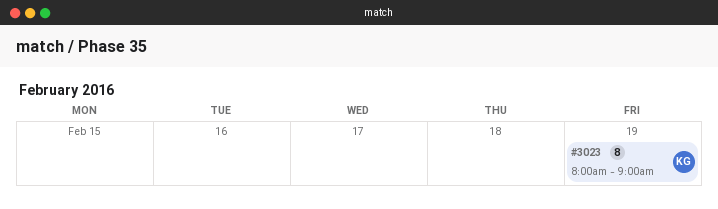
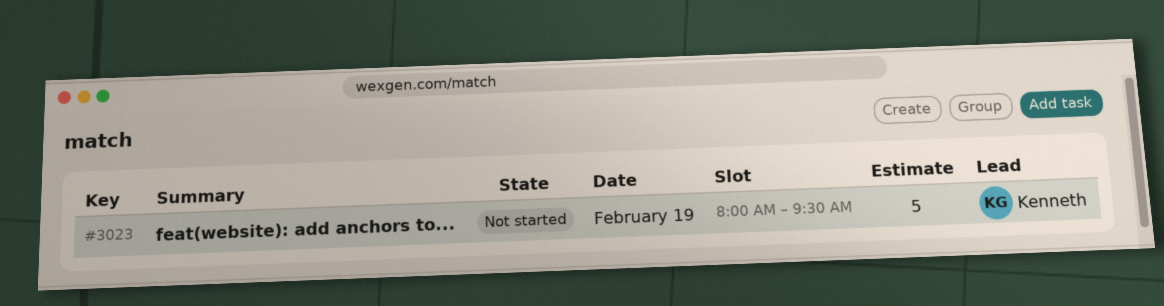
#3023, estimate: 8 -> 5
#3023, ends: 09:00 -> 09:30

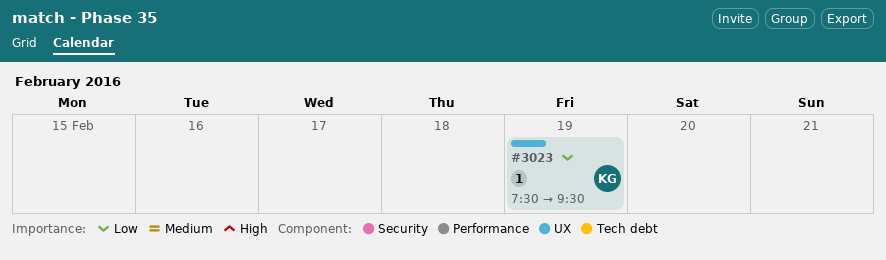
#3023, estimate: 5 -> 1
#3023, begins: 08:00 -> 07:30

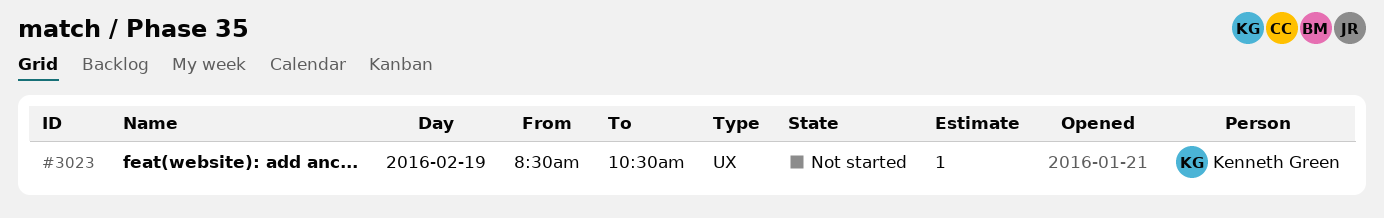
#3023, begins: 07:30 -> 08:30
#3023, ends: 09:30 -> 10:30

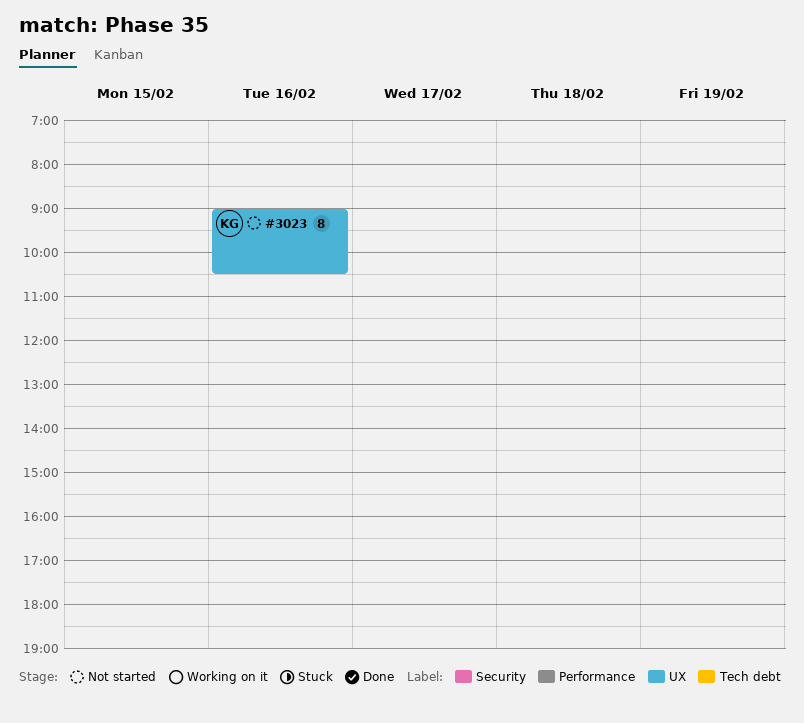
#3023, estimate: 1 -> 8
#3023, day: Feb 19 -> Feb 16
#3023, begins: 08:30 -> 09:00

